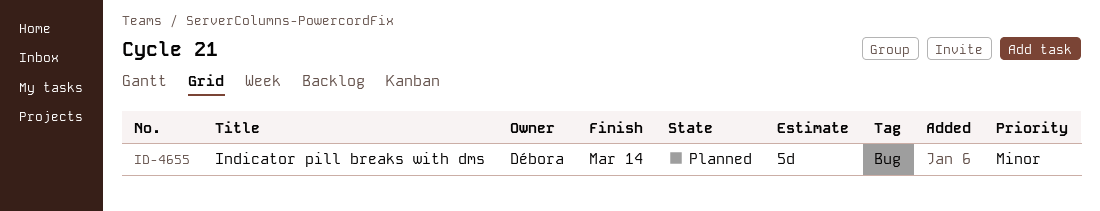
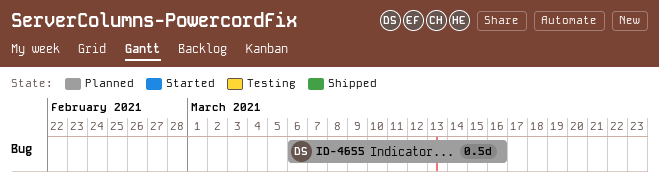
ID-4655, estimate: 5d -> 0.5d
ID-4655, due: Mar 14 -> Mar 16

